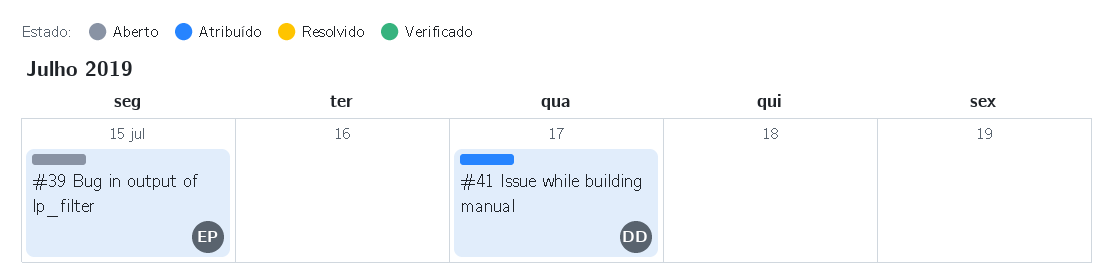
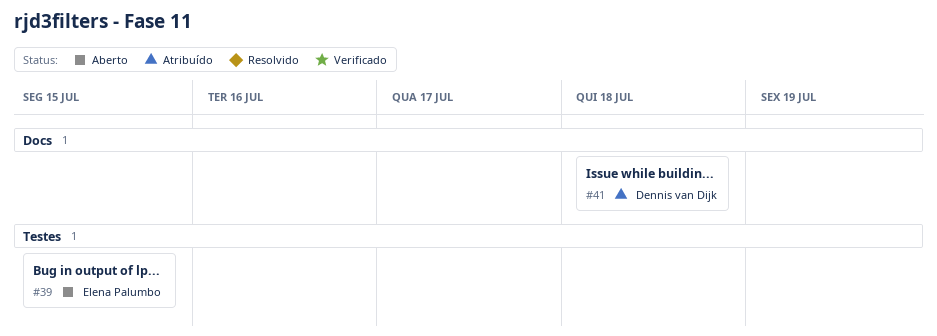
#41, due: Jul 17 -> Jul 18

